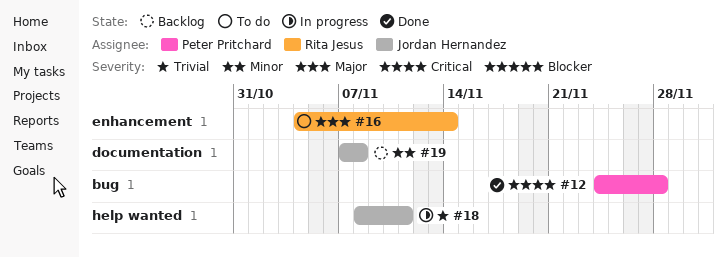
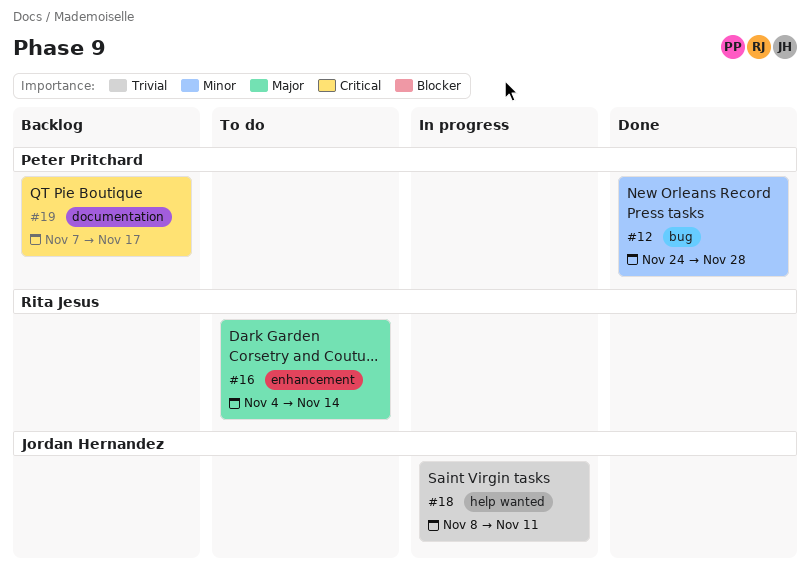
#12, priority: Critical -> Minor
#19, owner: Jordan Hernandez -> Peter Pritchard
#19, priority: Minor -> Critical
#19, due: Nov 8 -> Nov 17

